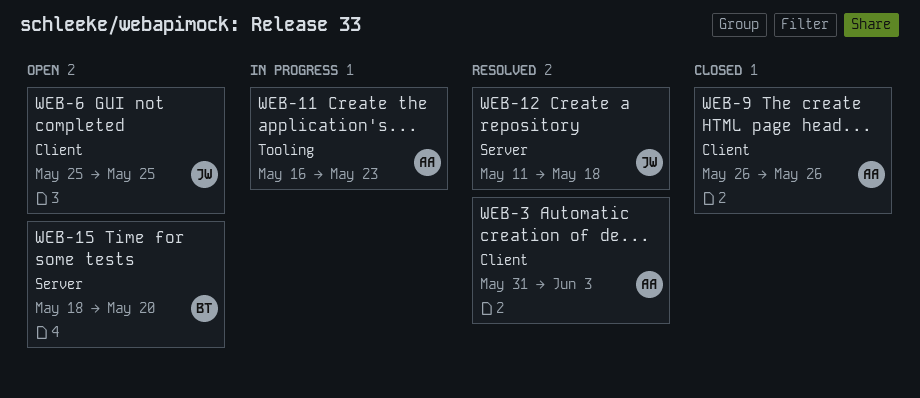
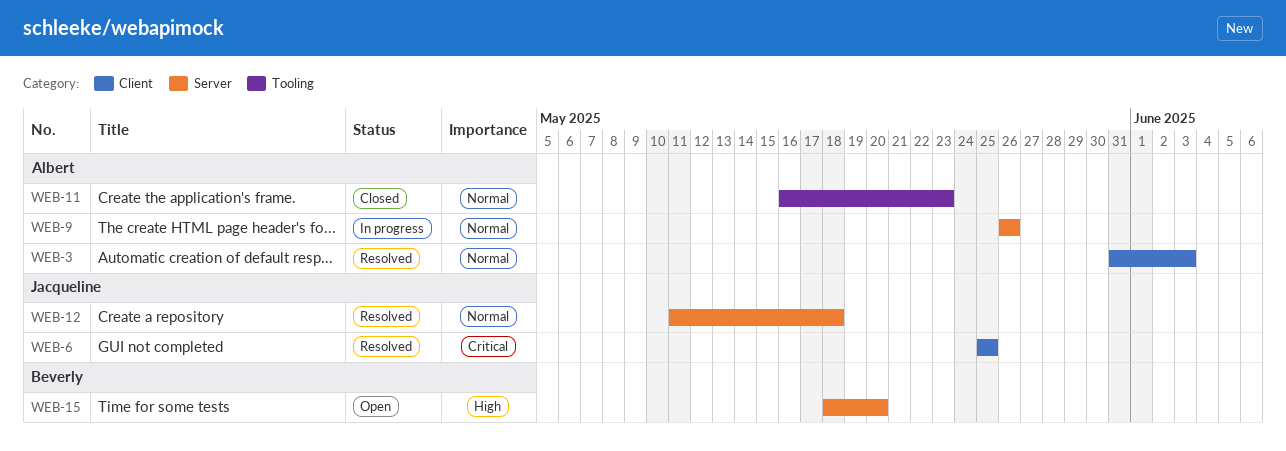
WEB-6, status: Open -> Resolved
WEB-9, status: Closed -> In progress
WEB-9, label: Client -> Server
WEB-11, status: In progress -> Closed

